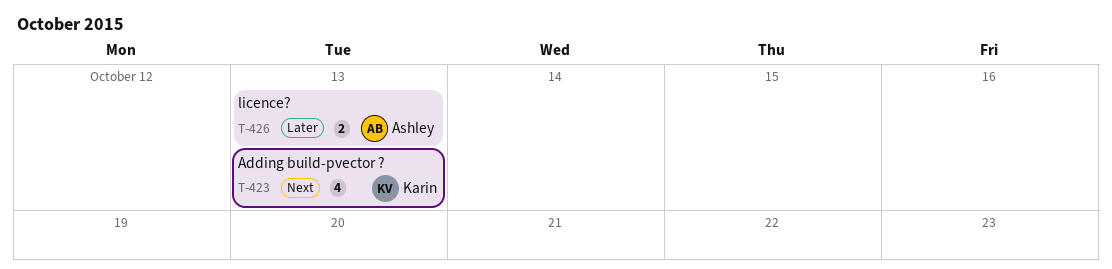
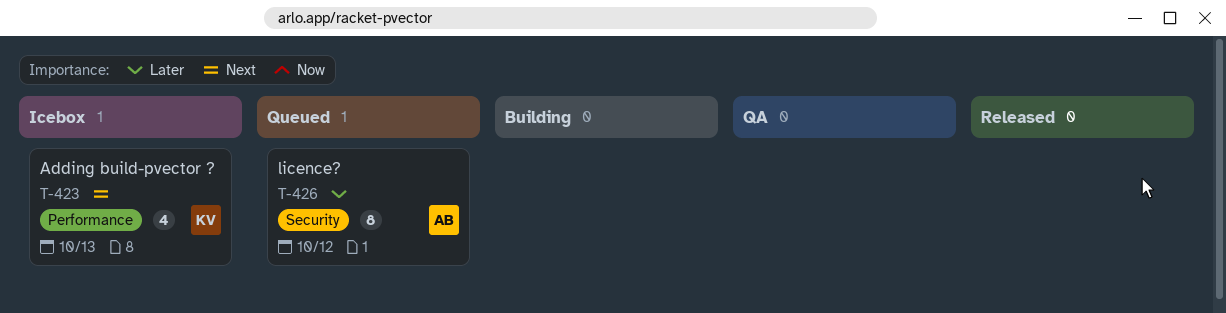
T-426, estimate: 2 -> 8
T-426, due: Oct 13 -> Oct 12

